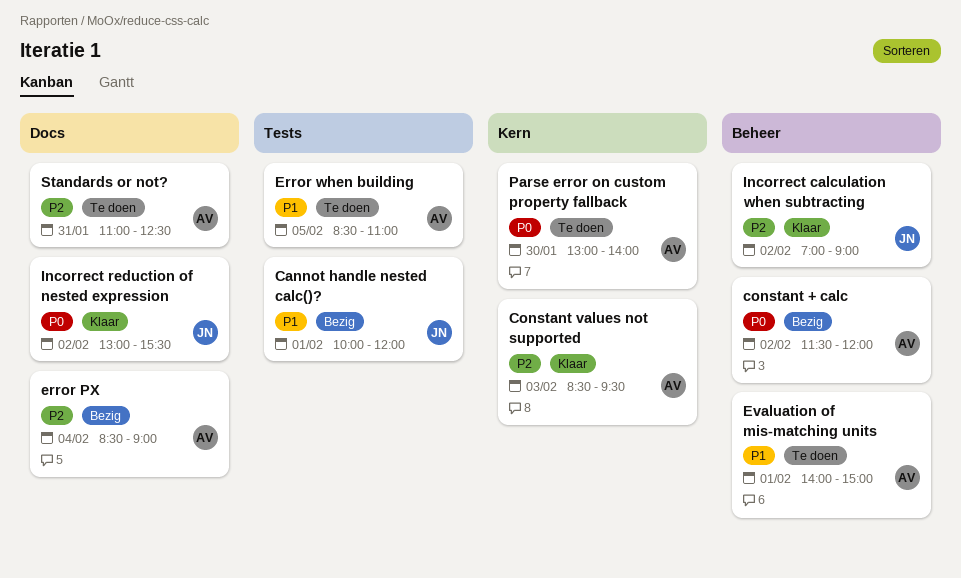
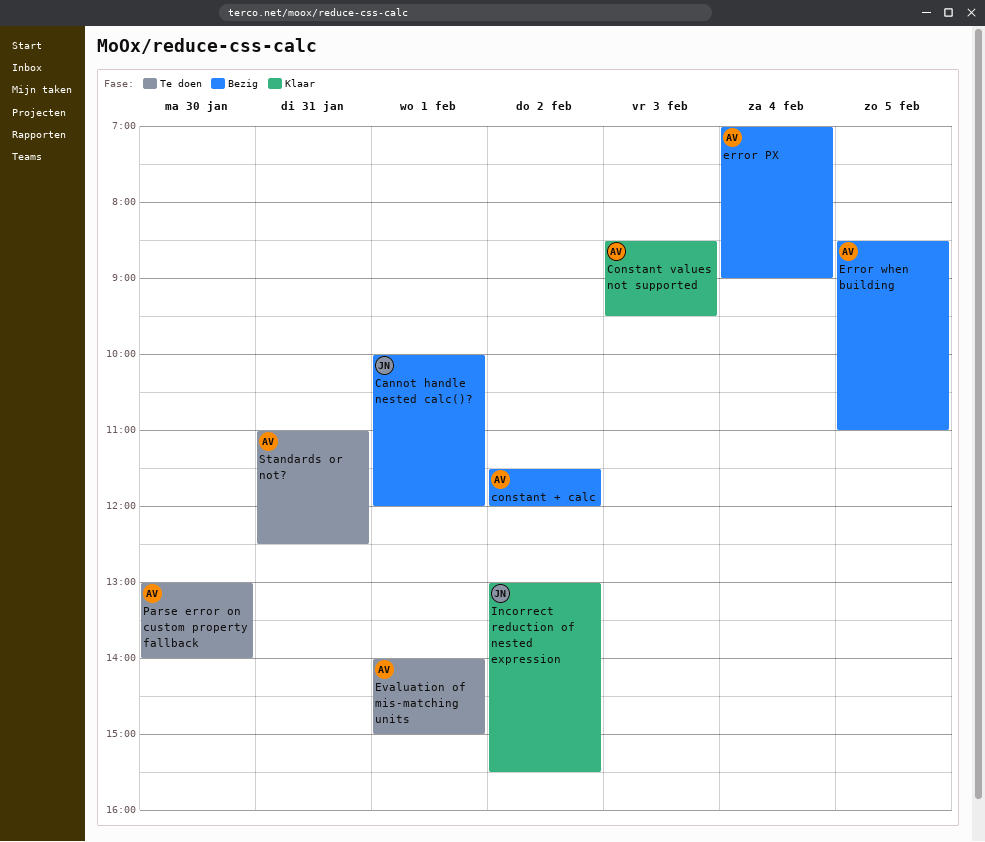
error PX, begins: 08:30 -> 07:00
Error when building, status: Te doen -> Bezig
Incorrect calculation when subtracting: present -> none

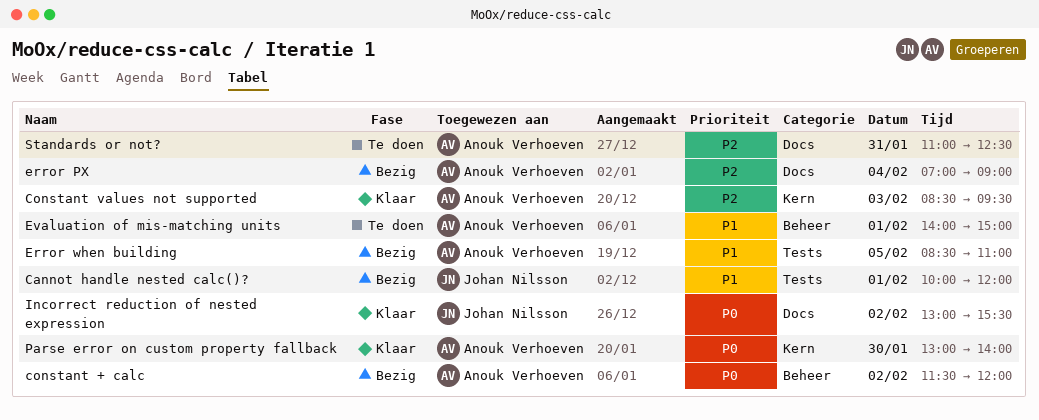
Parse error on custom property fallback, status: Te doen -> Klaar

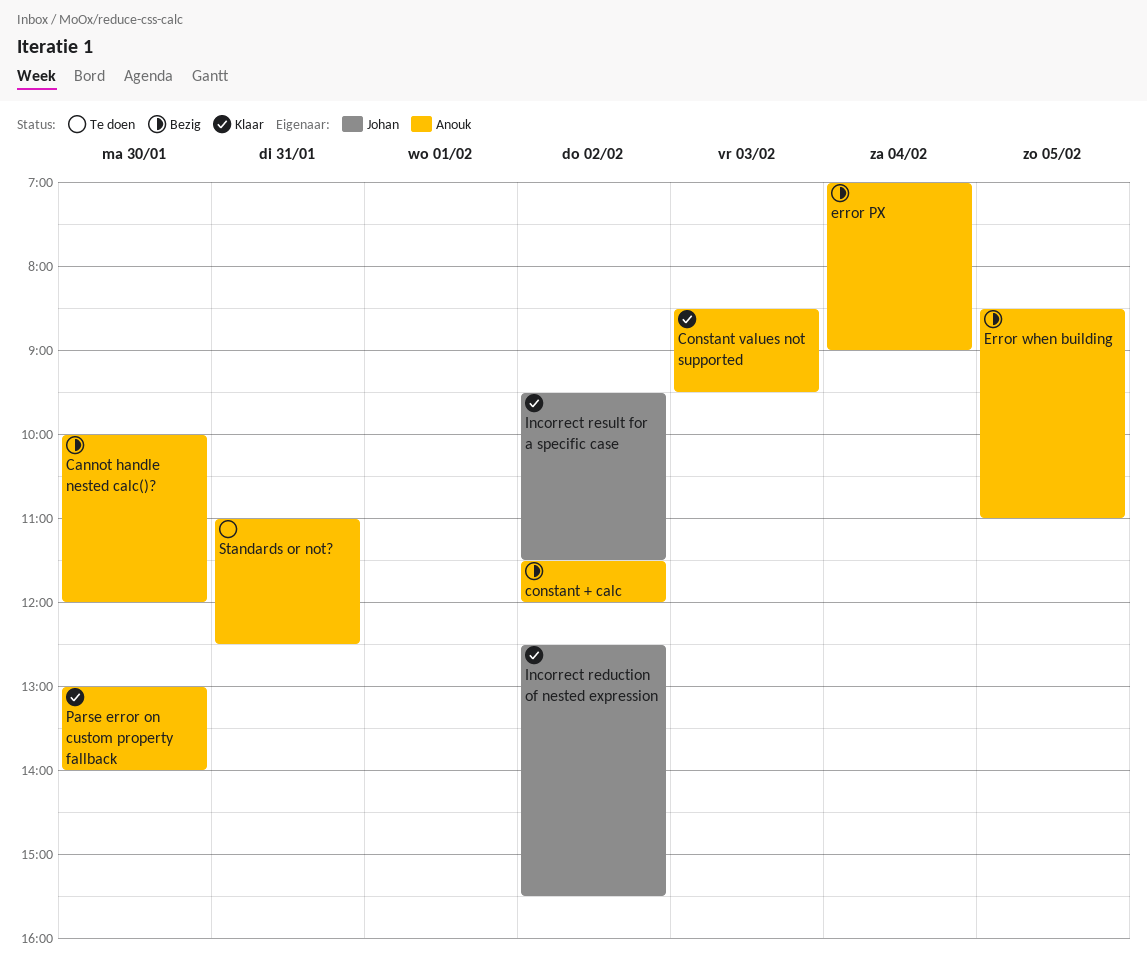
Cannot handle nested calc()?, owner: Johan Nilsson -> Anouk Verhoeven
Cannot handle nested calc()?, day: Feb 1 -> Jan 30
Evaluation of mis-matching units: present -> none
Incorrect reduction of nested expression, begins: 13:00 -> 12:30
Incorrect result for a specific case: none -> present

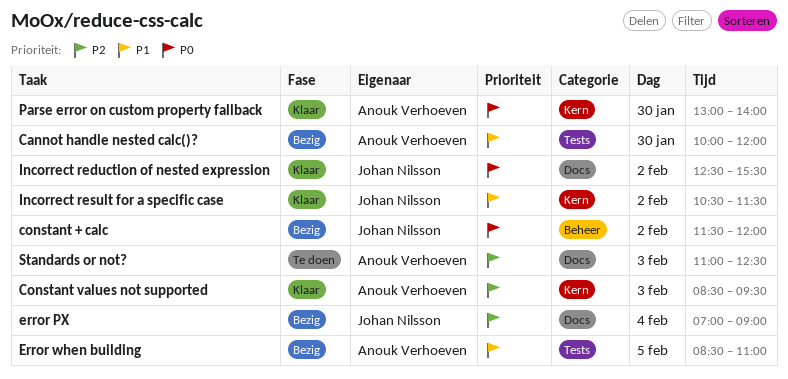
constant + calc, owner: Anouk Verhoeven -> Johan Nilsson
error PX, owner: Anouk Verhoeven -> Johan Nilsson
Incorrect result for a specific case, begins: 09:30 -> 10:30
Standards or not?, day: Jan 31 -> Feb 3

